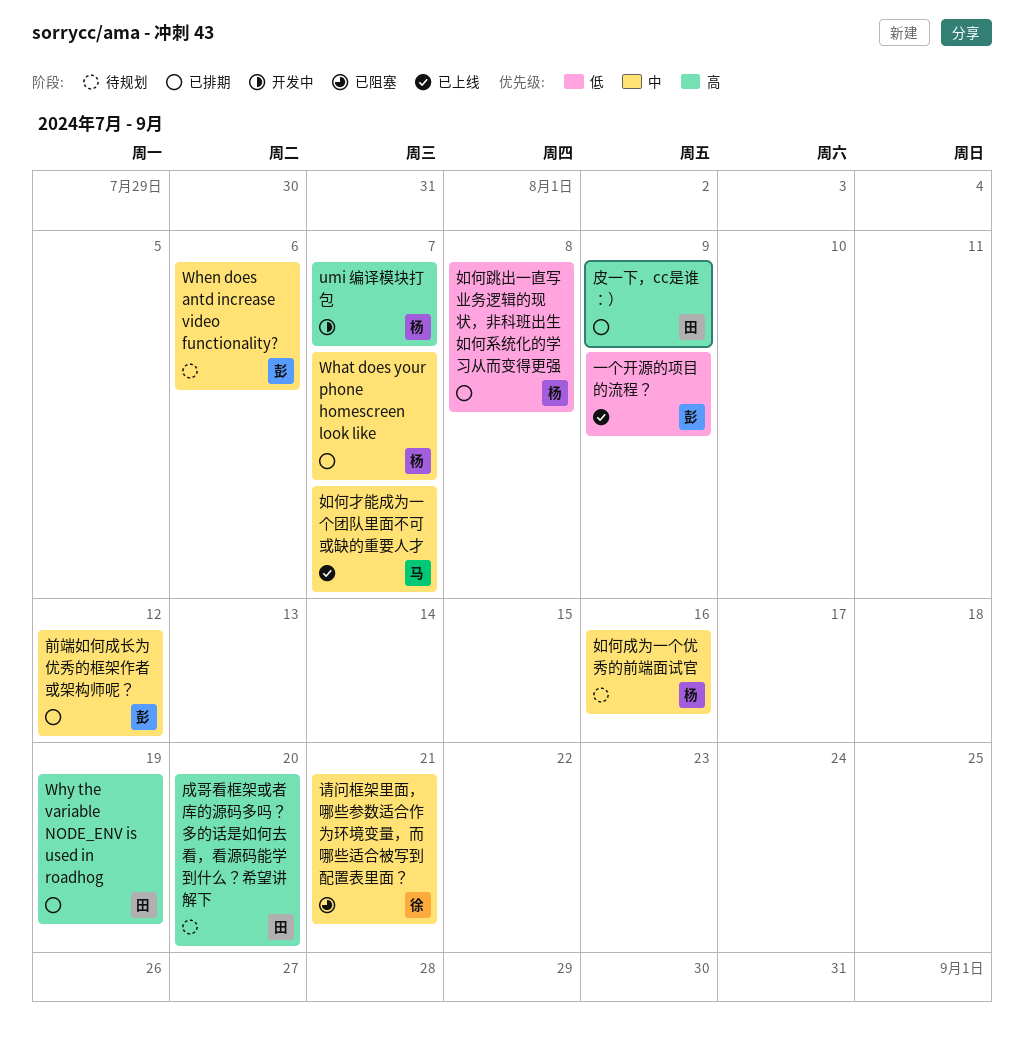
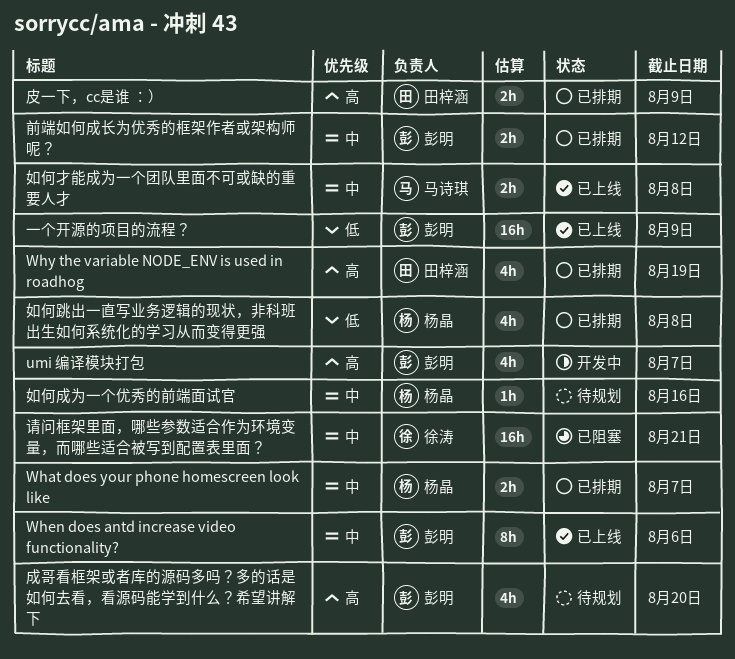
umi 编译模块打包, owner: 杨晶 -> 彭明
When does antd increase video functionality?, status: 待规划 -> 已上线
如何才能成为一个团队里面不可或缺的重要人才, due: Aug 7 -> Aug 8
成哥看框架或者库的源码多吗？多的话是如何去看，看源码能学到什么？希望讲解下, owner: 田梓涵 -> 彭明

